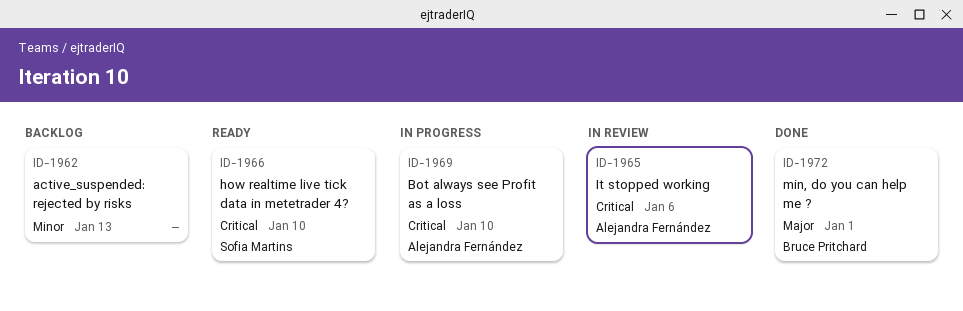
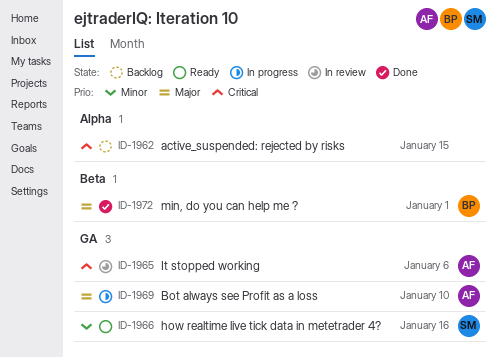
ID-1962, priority: Minor -> Critical
ID-1962, due: Jan 13 -> Jan 15
ID-1966, priority: Critical -> Minor
ID-1966, due: Jan 10 -> Jan 16
ID-1969, priority: Critical -> Major

